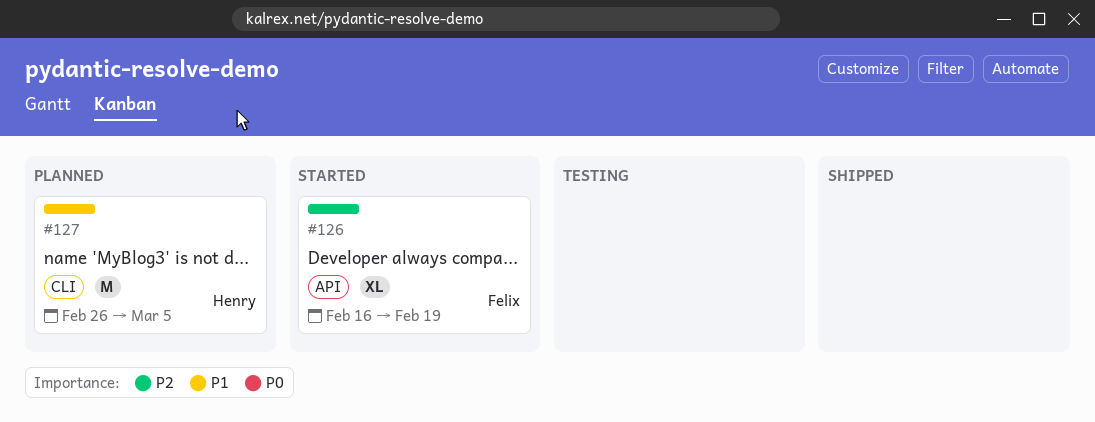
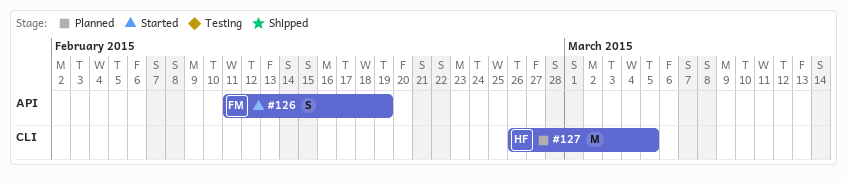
#126, estimate: XL -> S
#126, start: Feb 16 -> Feb 11

